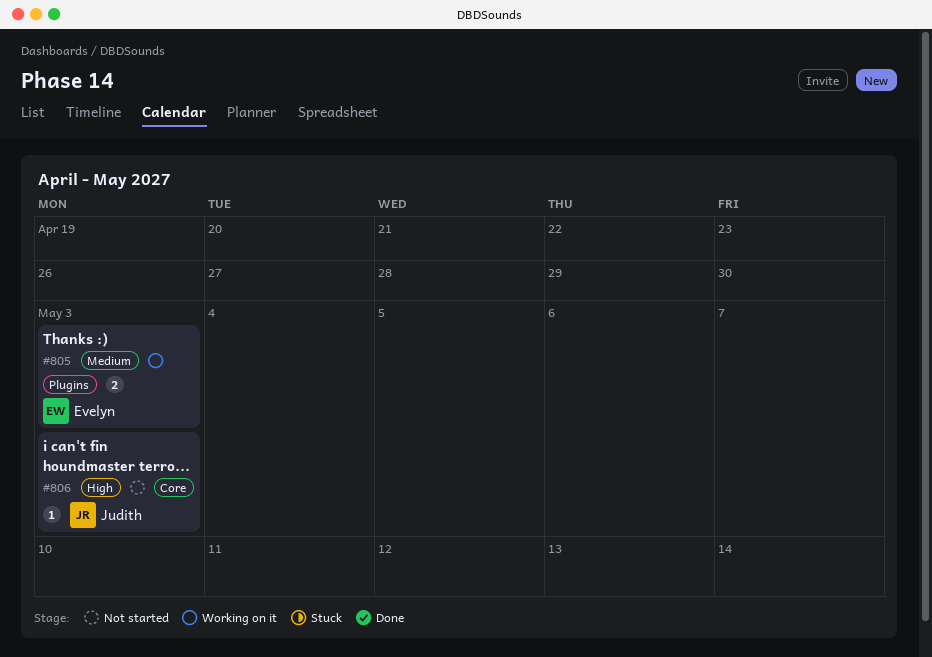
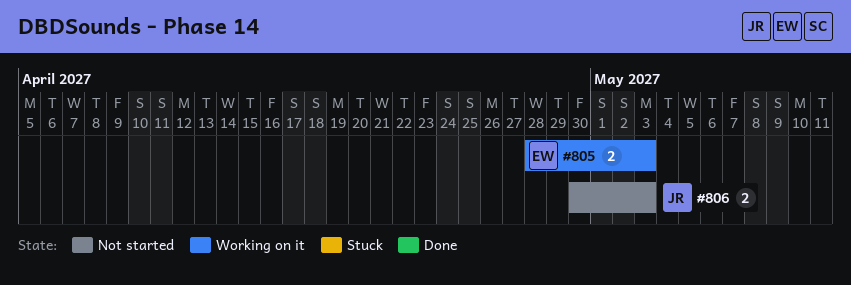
#806, estimate: 1 -> 2

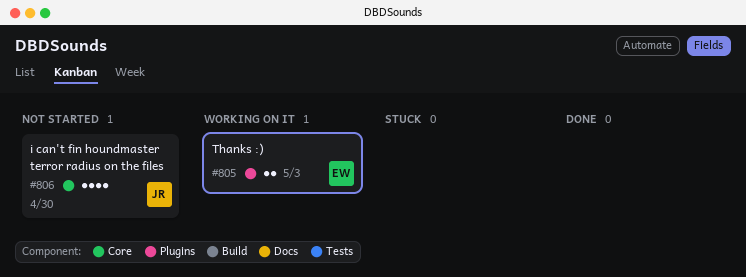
#806, estimate: 2 -> 4
#806, due: May 3 -> Apr 30

